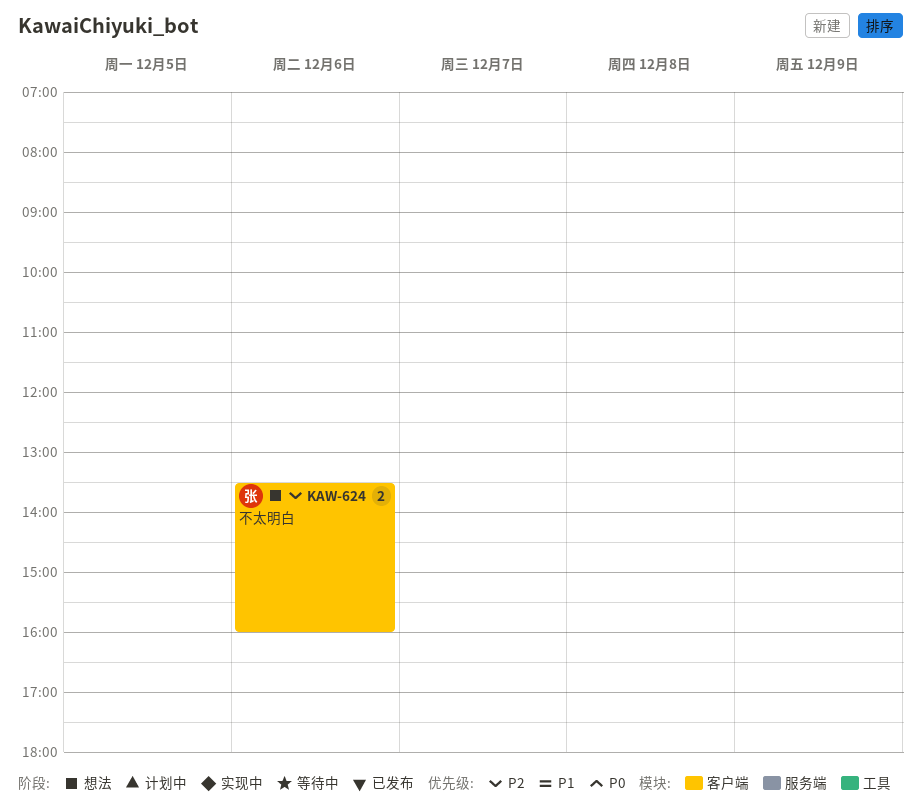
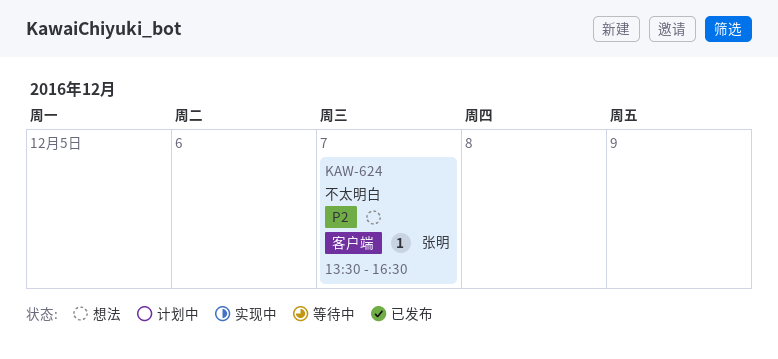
KAW-624, estimate: 2 -> 1
KAW-624, day: Dec 6 -> Dec 7
KAW-624, ends: 16:00 -> 16:30

